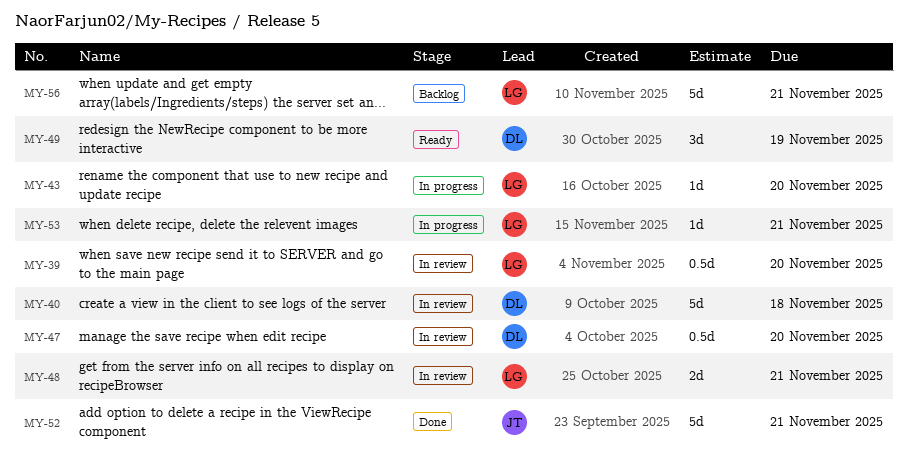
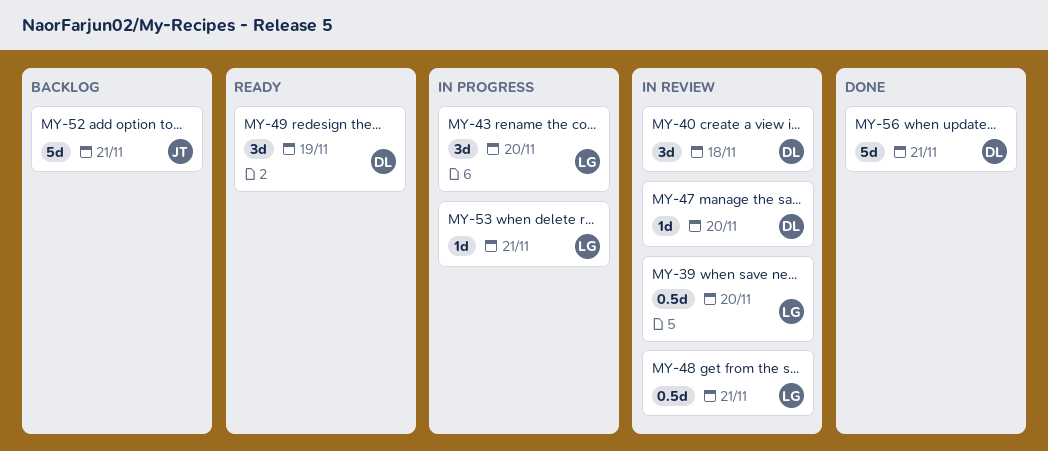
MY-40, estimate: 5d -> 3d
MY-43, estimate: 1d -> 3d
MY-47, estimate: 0.5d -> 1d
MY-48, estimate: 2d -> 0.5d
MY-52, status: Done -> Backlog
MY-56, status: Backlog -> Done
MY-56, owner: LG -> DL

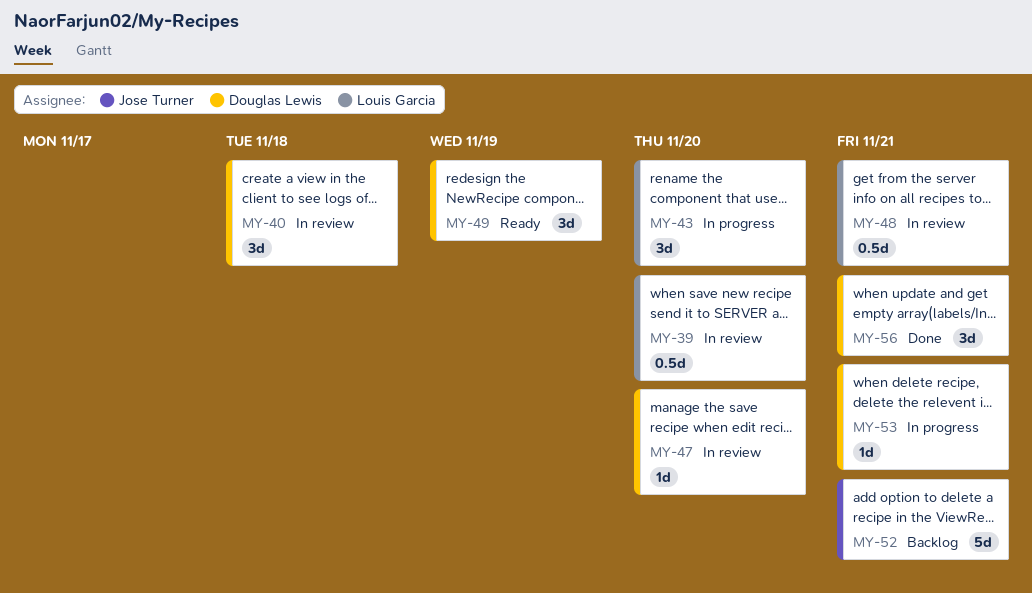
MY-53, owner: Louis Garcia -> Douglas Lewis
MY-56, estimate: 5d -> 3d

